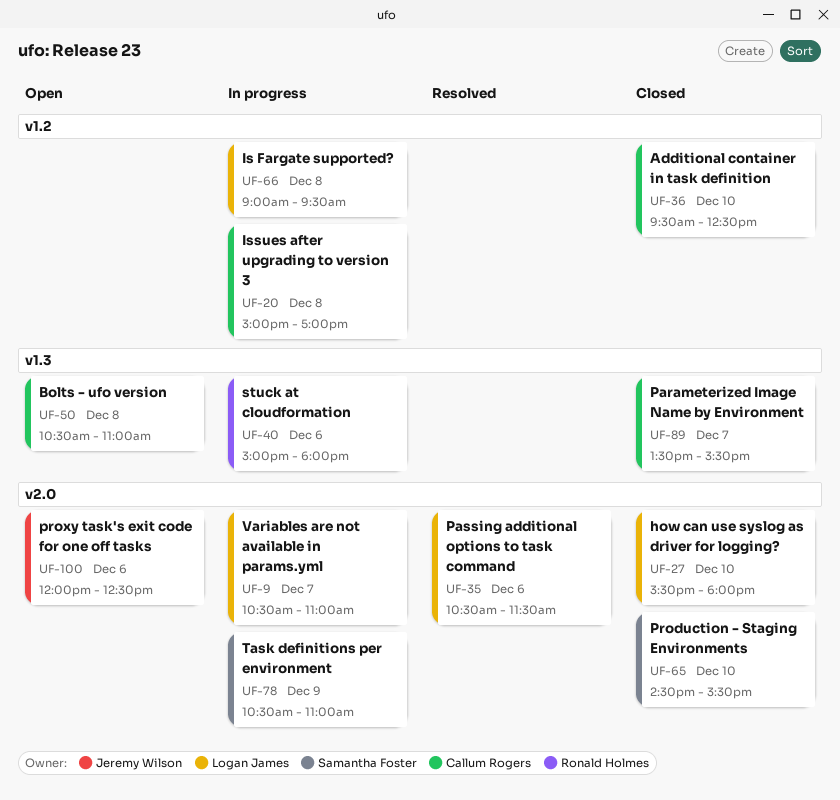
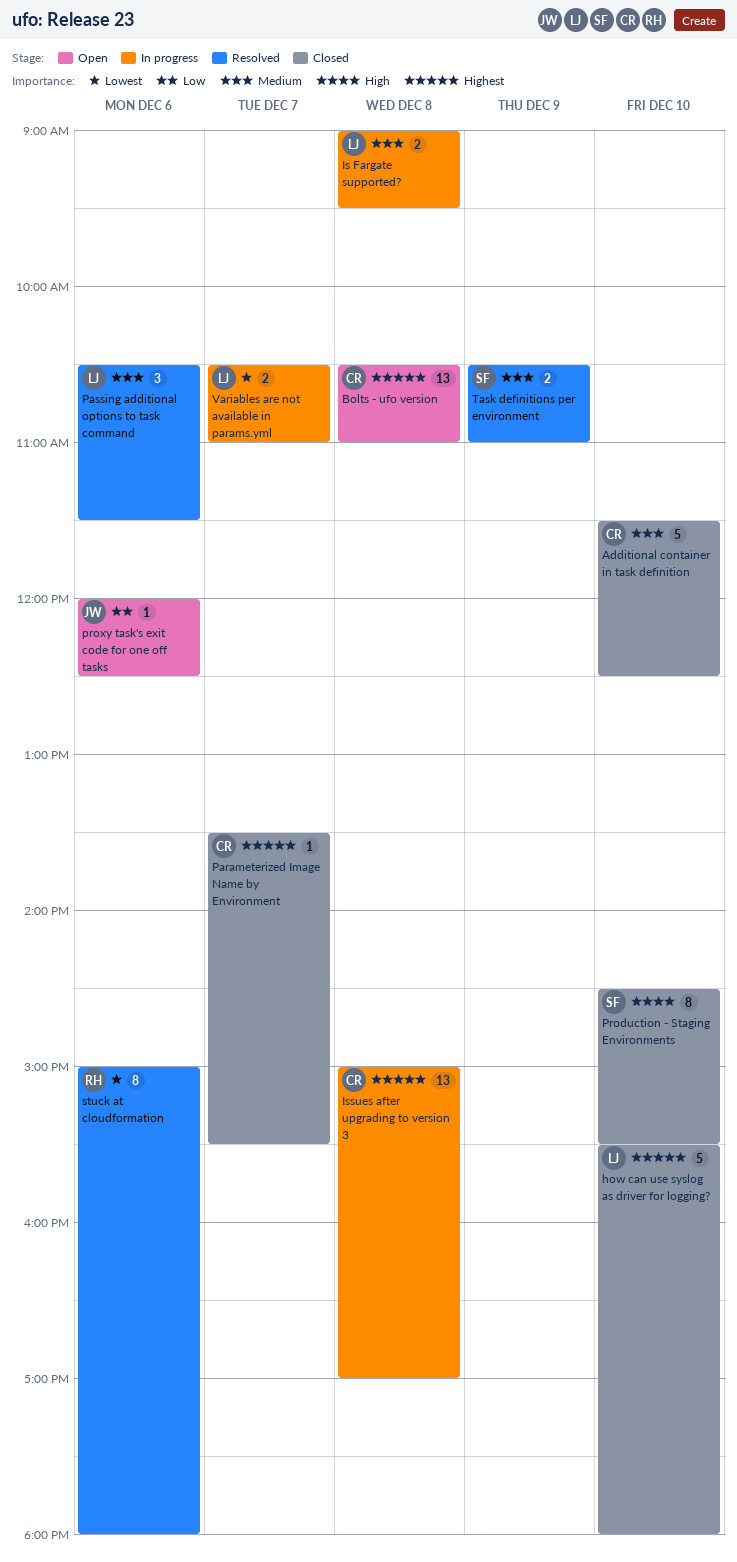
Additional container in task definition, begins: 09:30 -> 11:30
stuck at cloudformation, status: In progress -> Resolved
Task definitions per environment, status: In progress -> Resolved

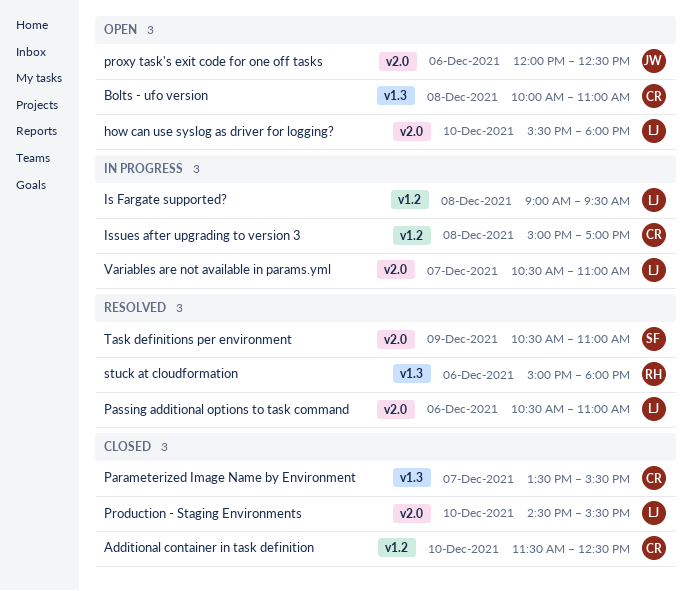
Bolts - ufo version, begins: 10:30 -> 10:00
how can use syslog as driver for logging?, status: Closed -> Open
Passing additional options to task command, ends: 11:30 -> 11:00
Production - Staging Environments, owner: SF -> LJ

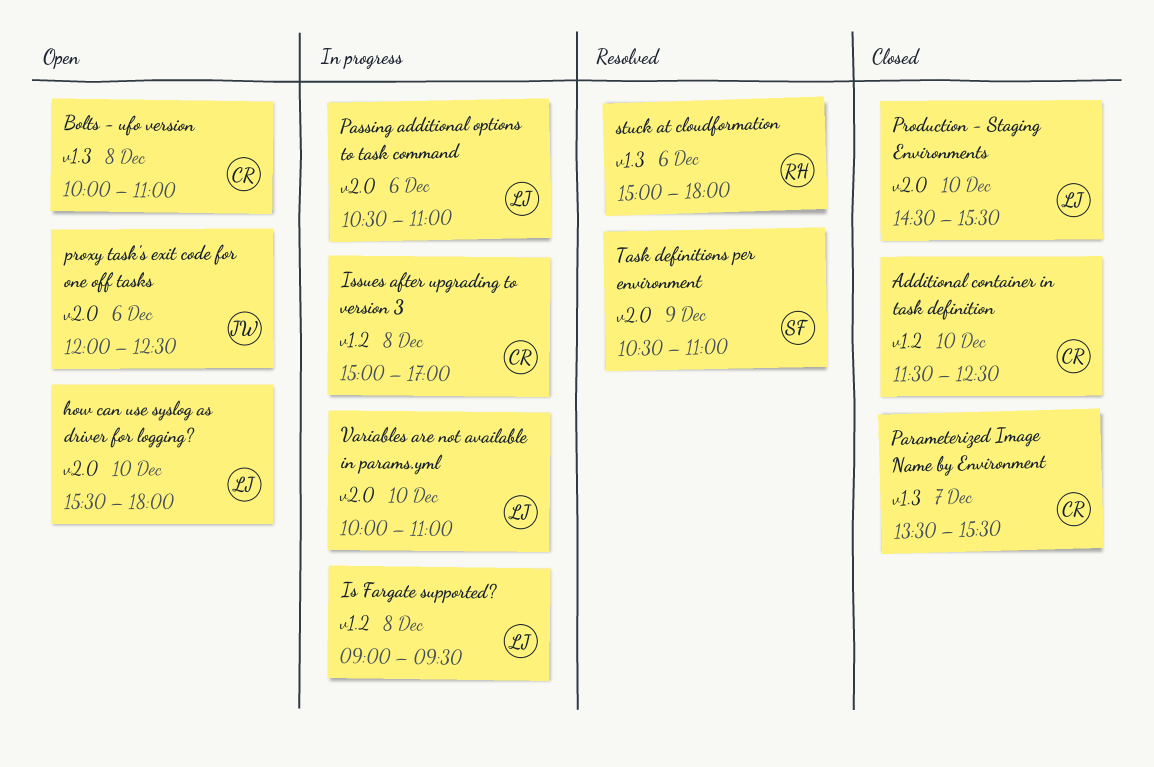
Passing additional options to task command, status: Resolved -> In progress
Variables are not available in params.yml, day: Dec 7 -> Dec 10
Variables are not available in params.yml, begins: 10:30 -> 10:00

